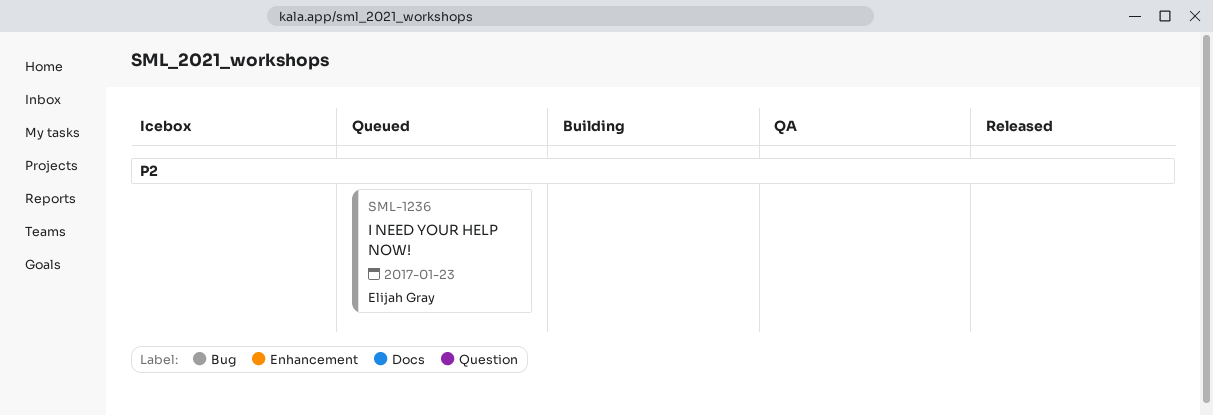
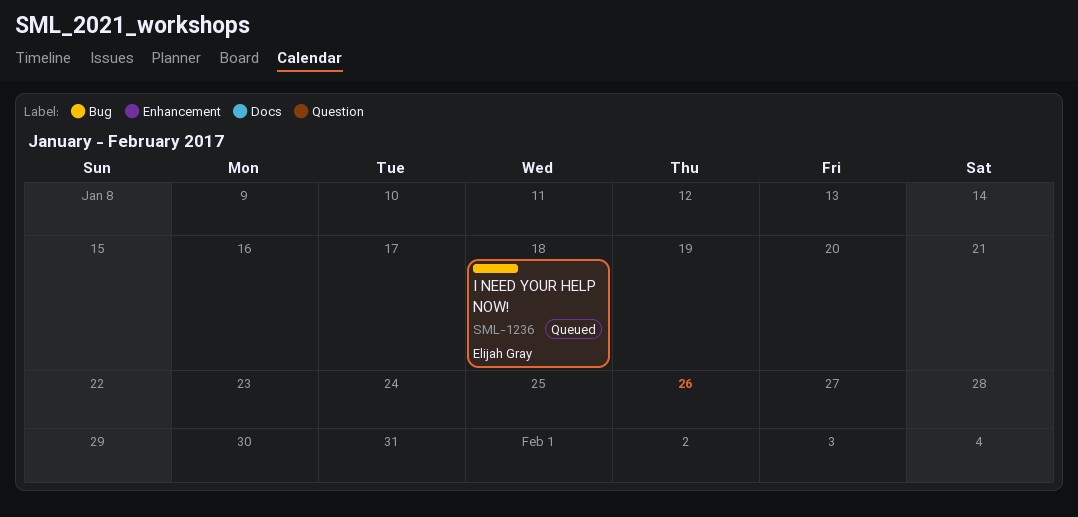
SML-1236, due: Jan 23 -> Jan 18

